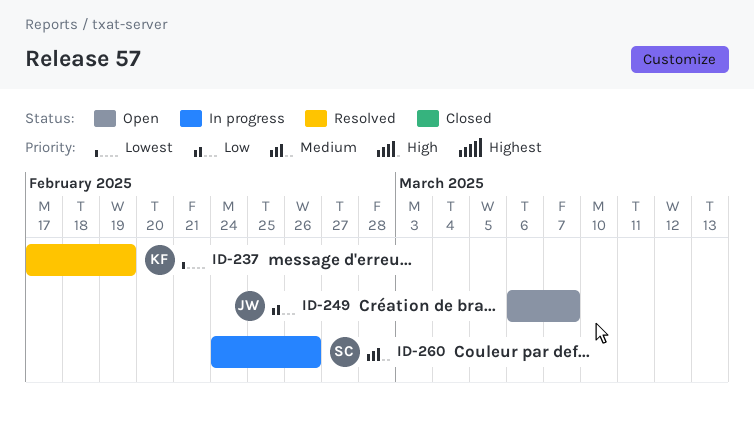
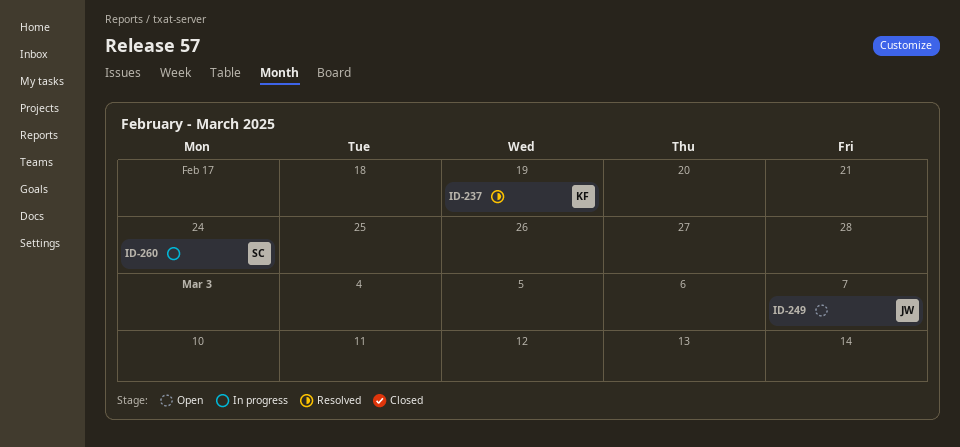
ID-260, due: Feb 26 -> Feb 24

